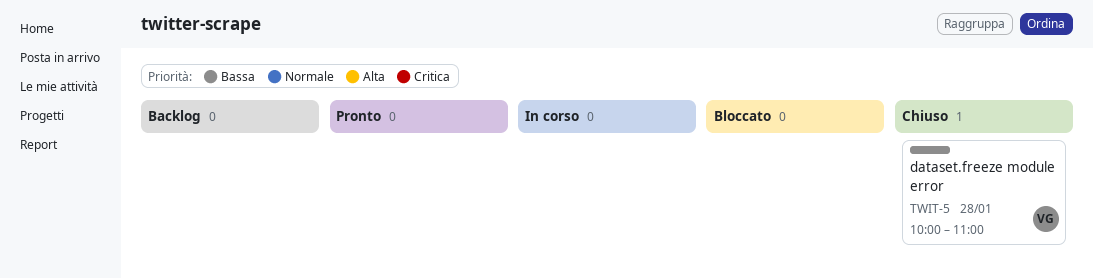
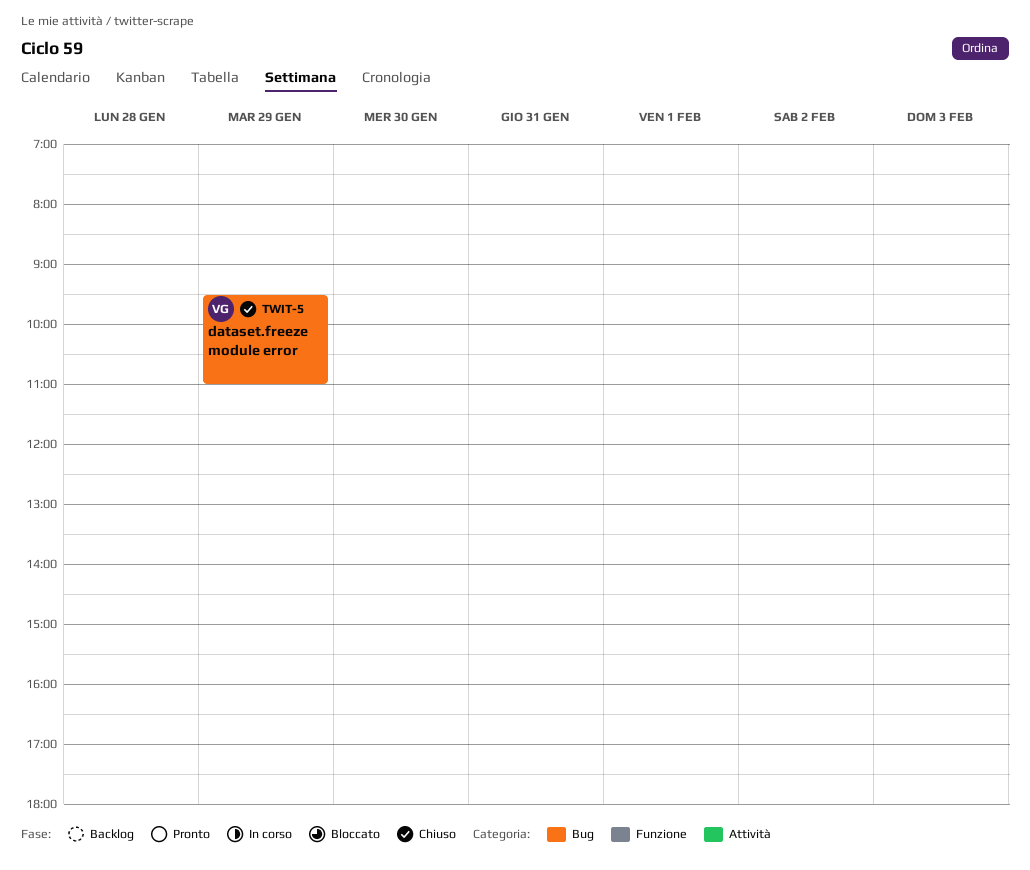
TWIT-5, day: Jan 28 -> Jan 29
TWIT-5, begins: 10:00 -> 09:30

